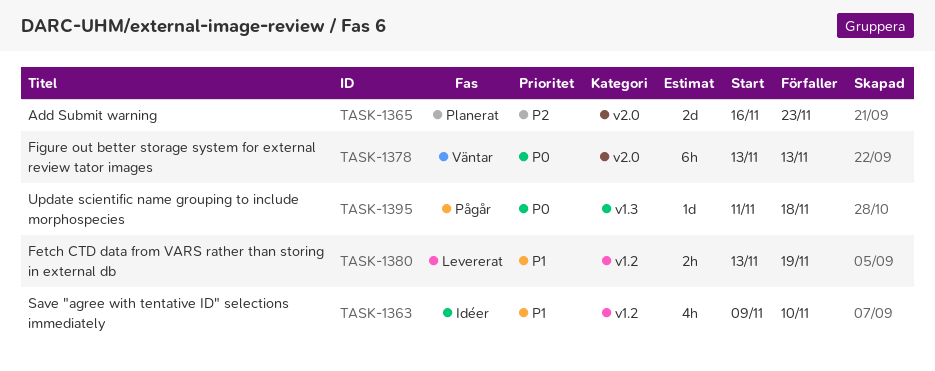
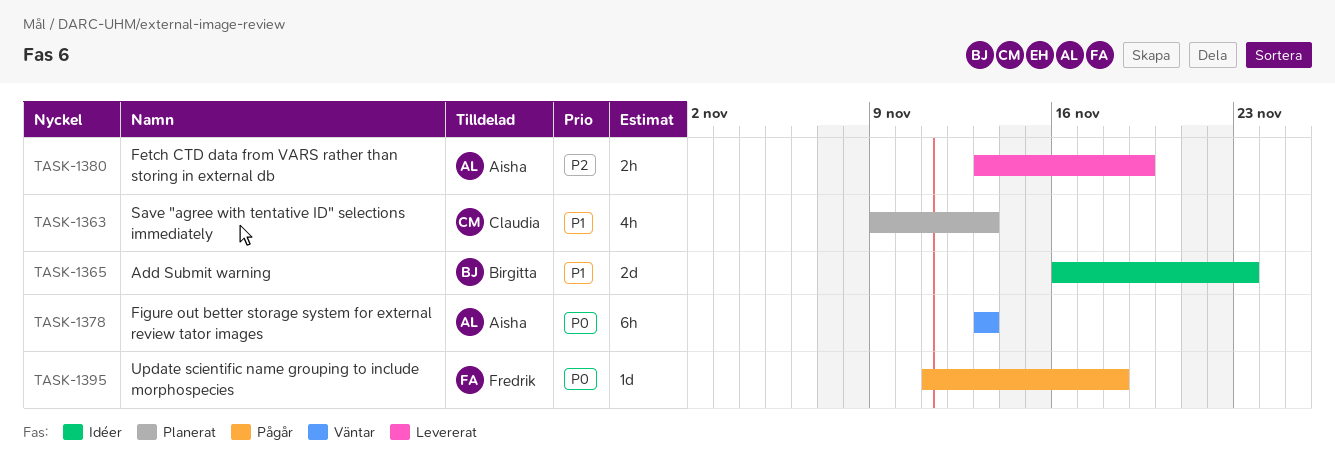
TASK-1363, status: Idéer -> Planerat
TASK-1363, due: Nov 10 -> Nov 13
TASK-1365, status: Planerat -> Idéer
TASK-1365, priority: P2 -> P1
TASK-1380, priority: P1 -> P2

